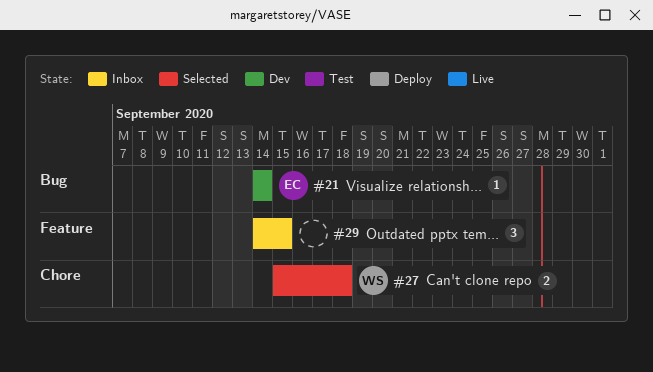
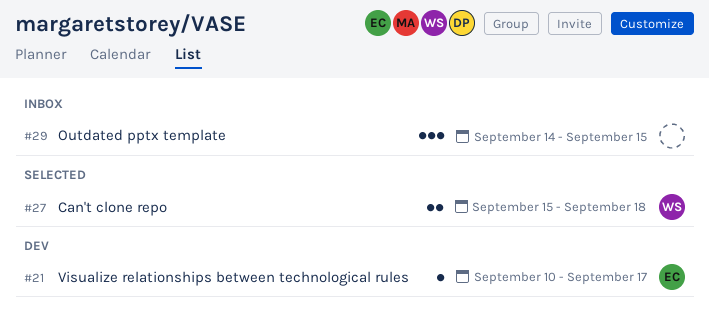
#21, start: Sep 14 -> Sep 10
#21, due: Sep 14 -> Sep 17

